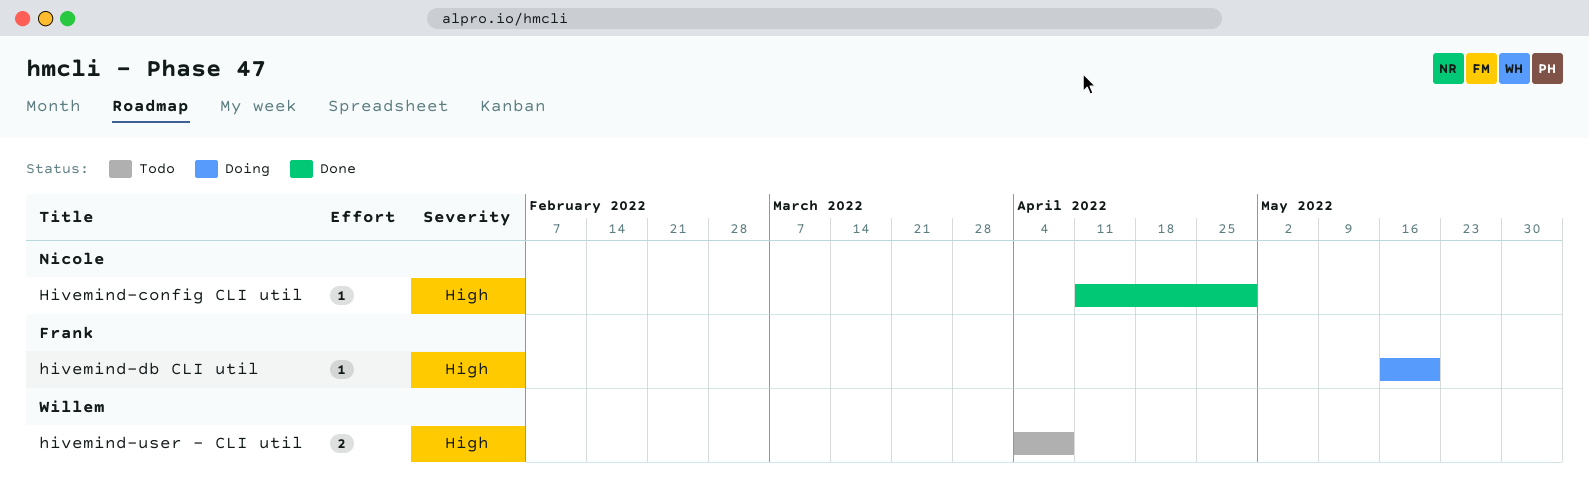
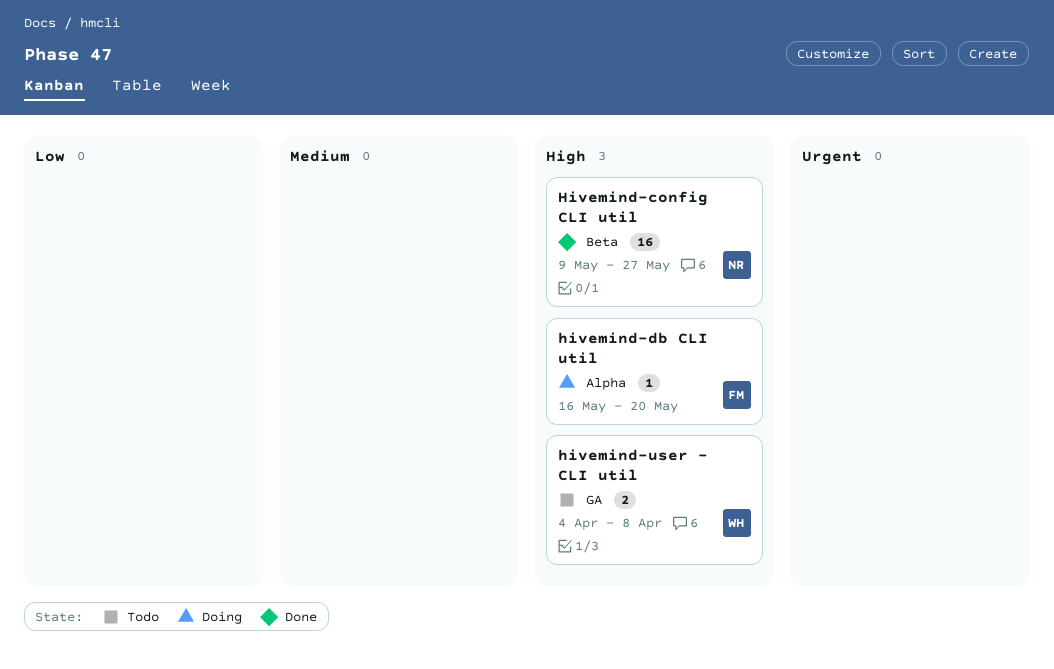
Hivemind-config CLI util, estimate: 1 -> 16
Hivemind-config CLI util, start: Apr 11 -> May 9
Hivemind-config CLI util, due: Apr 29 -> May 27

